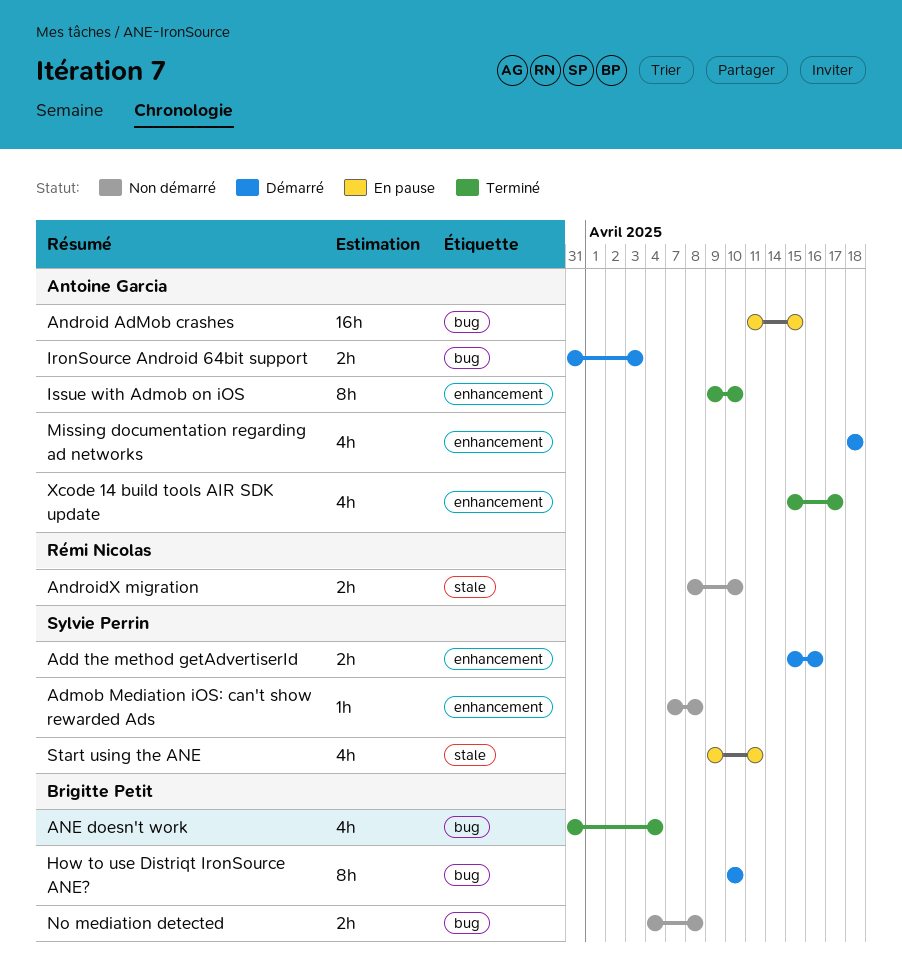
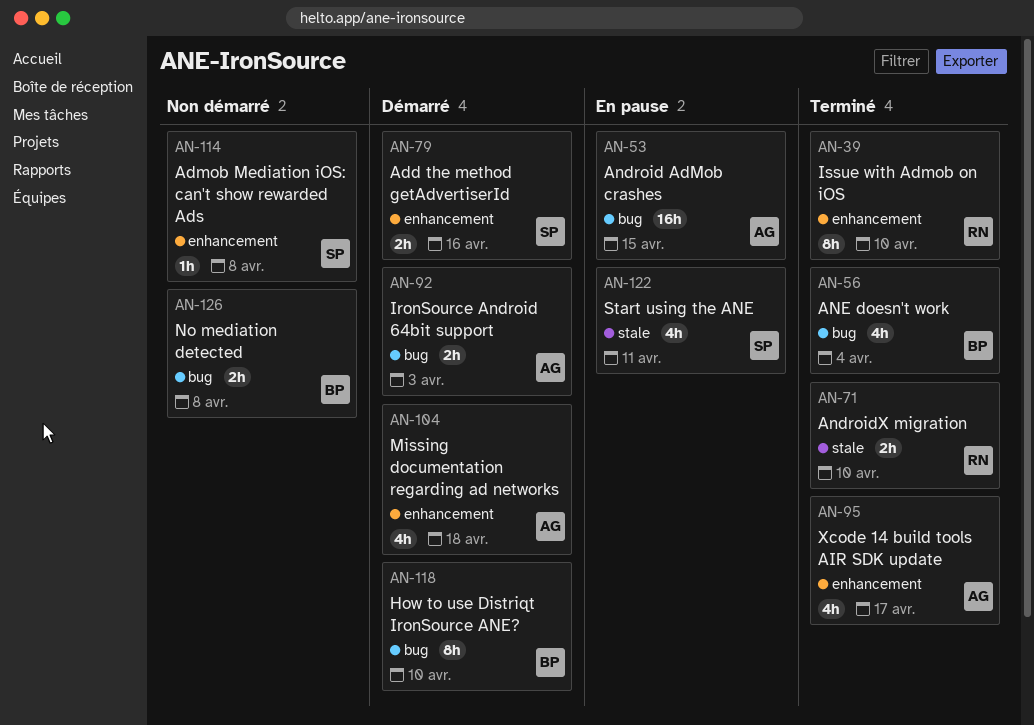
AndroidX migration, status: Non démarré -> Terminé
Issue with Admob on iOS, owner: Antoine Garcia -> Rémi Nicolas

